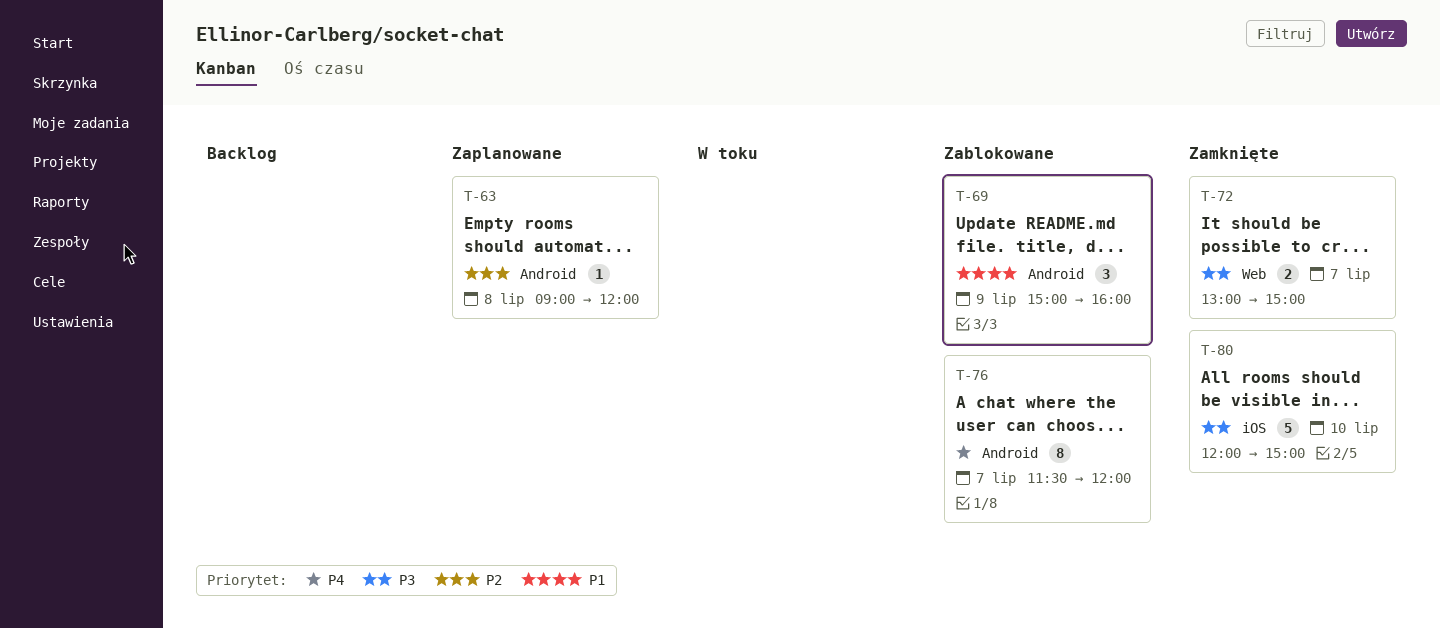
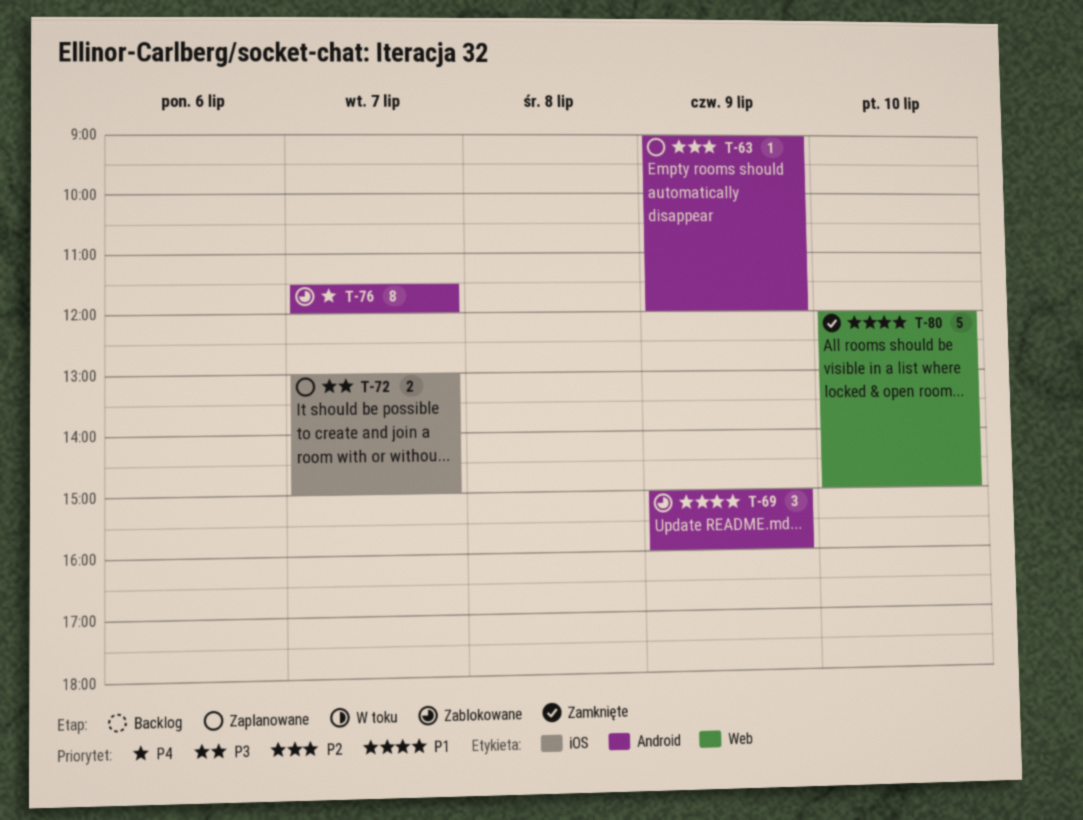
T-63, day: Jul 8 -> Jul 9
T-72, status: Zamknięte -> Zaplanowane
T-72, label: Web -> iOS
T-80, priority: P3 -> P1
T-80, label: iOS -> Web

